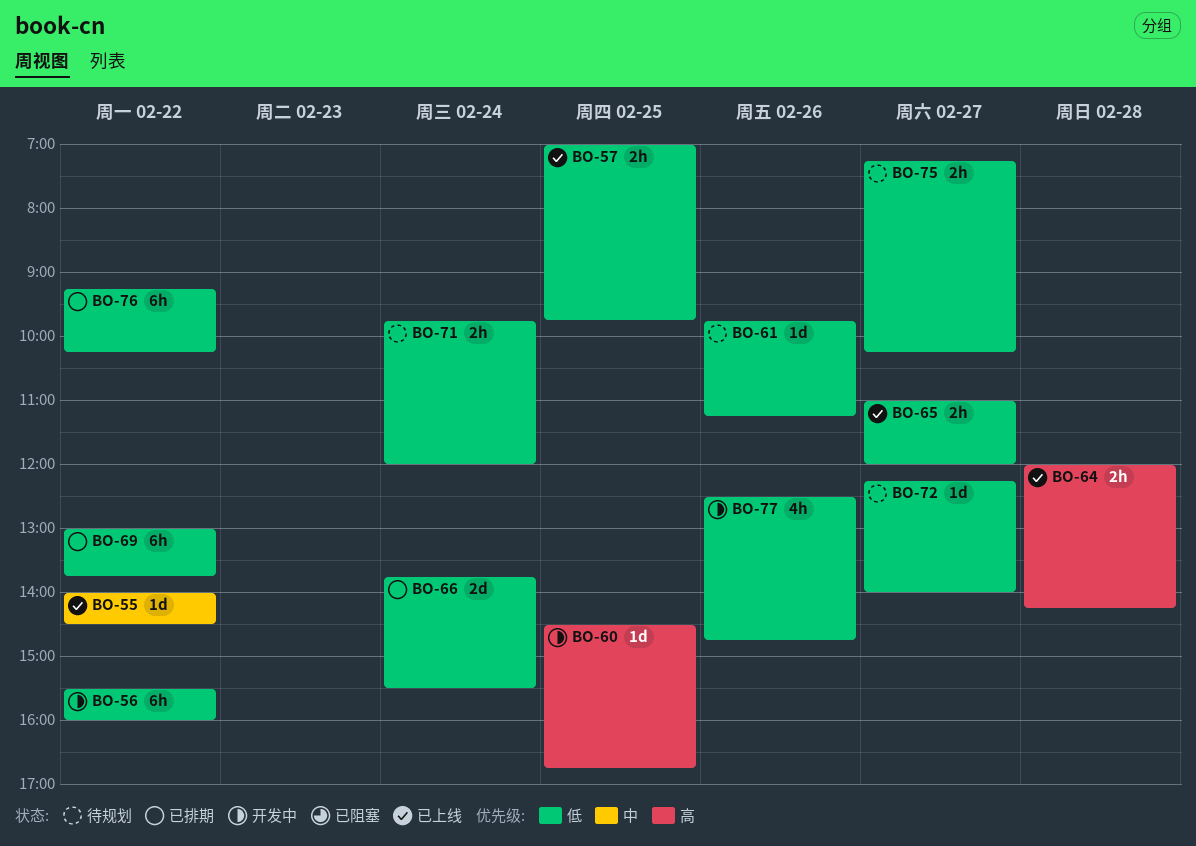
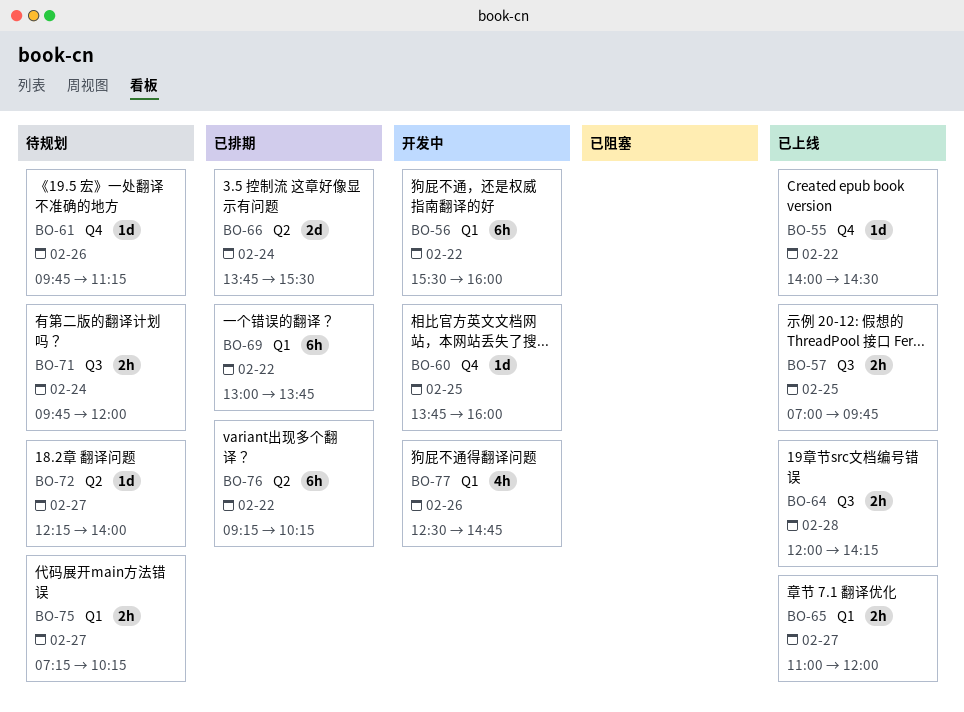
BO-60, begins: 14:30 -> 13:45
BO-60, ends: 16:45 -> 16:00

